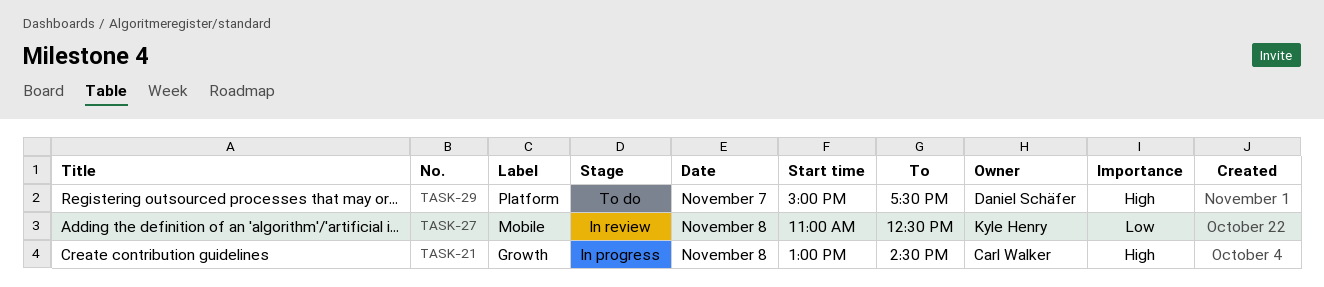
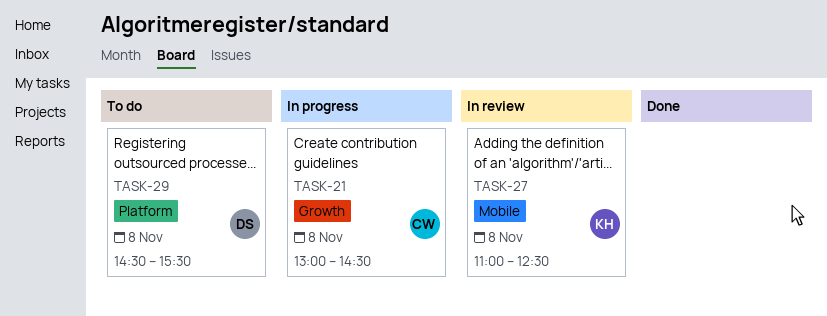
TASK-29, day: Nov 7 -> Nov 8
TASK-29, begins: 15:00 -> 14:30
TASK-29, ends: 17:30 -> 15:30

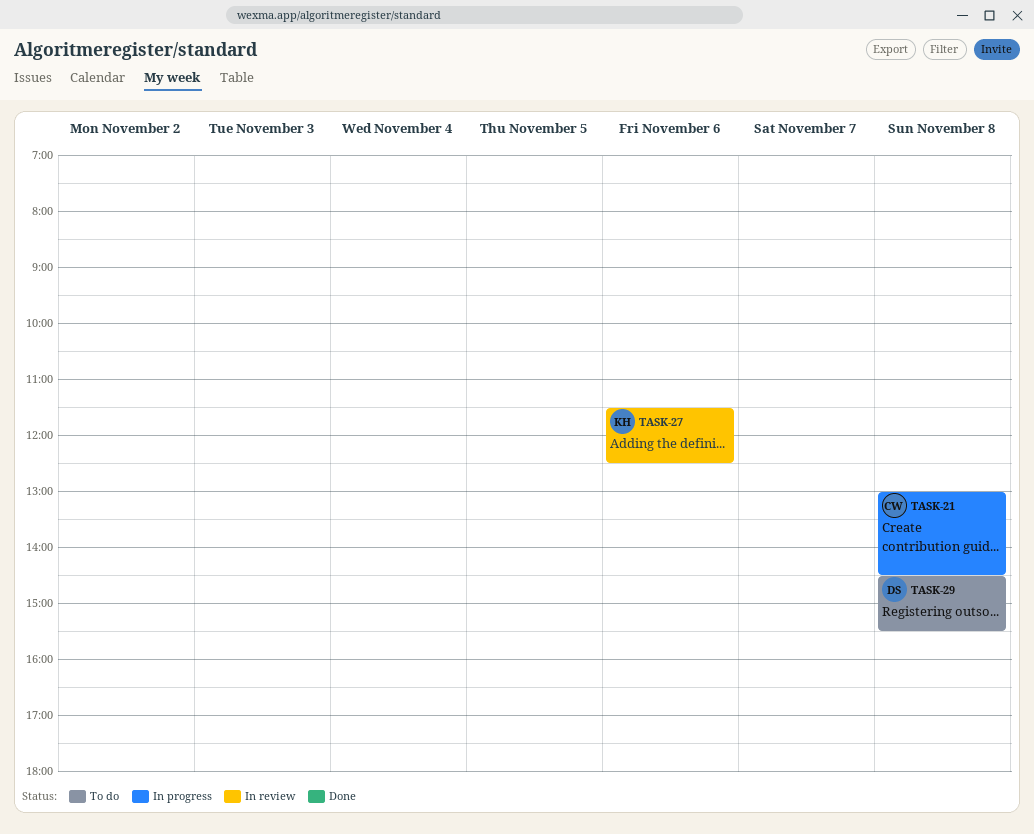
TASK-27, day: Nov 8 -> Nov 6
TASK-27, begins: 11:00 -> 11:30

